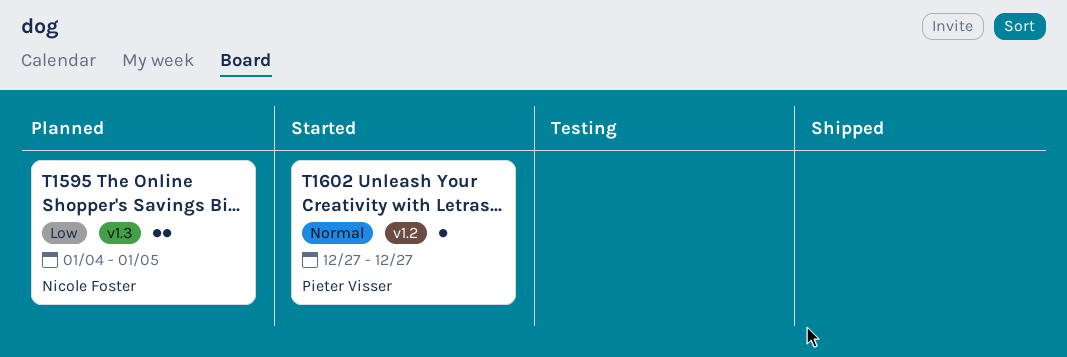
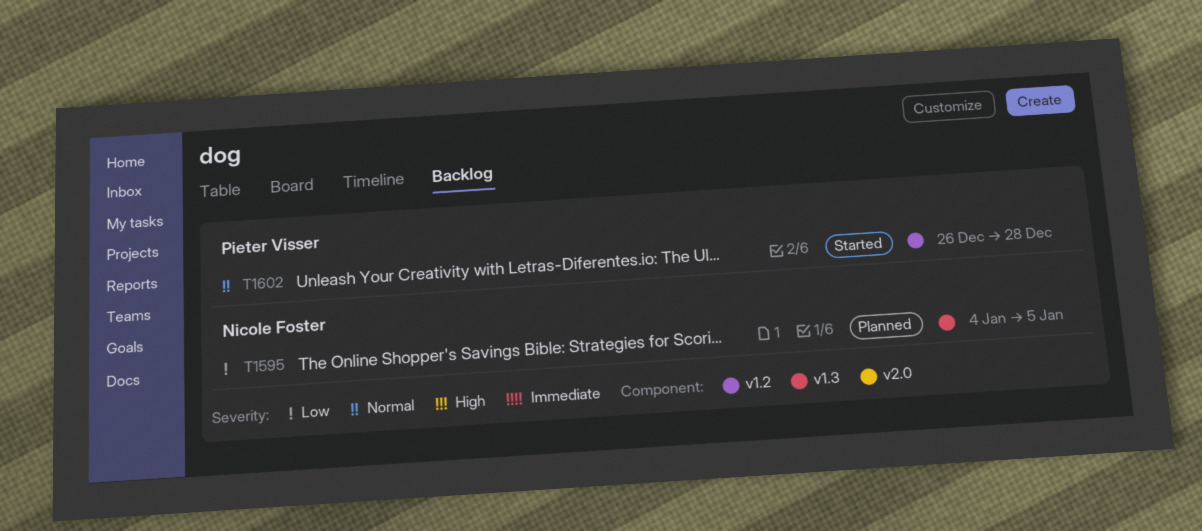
T1602, start: Dec 27 -> Dec 26
T1602, due: Dec 27 -> Dec 28

